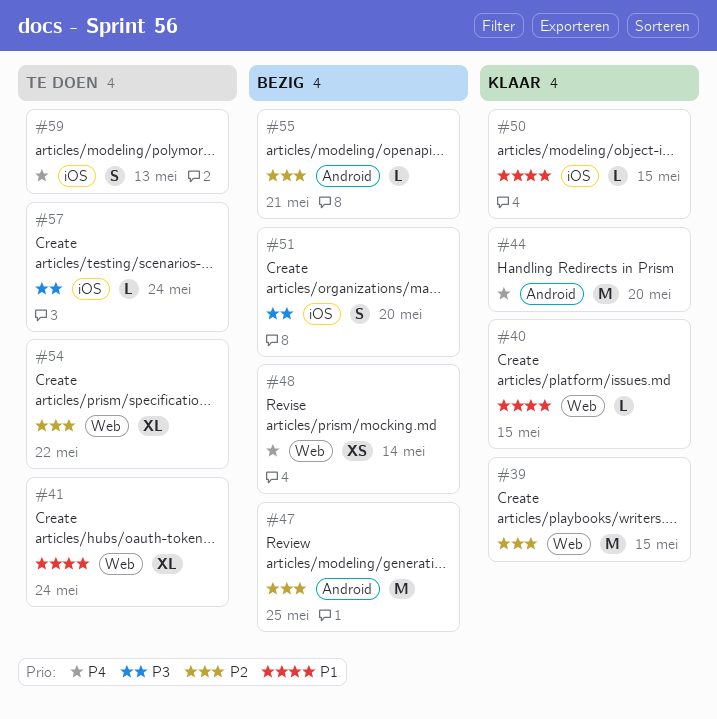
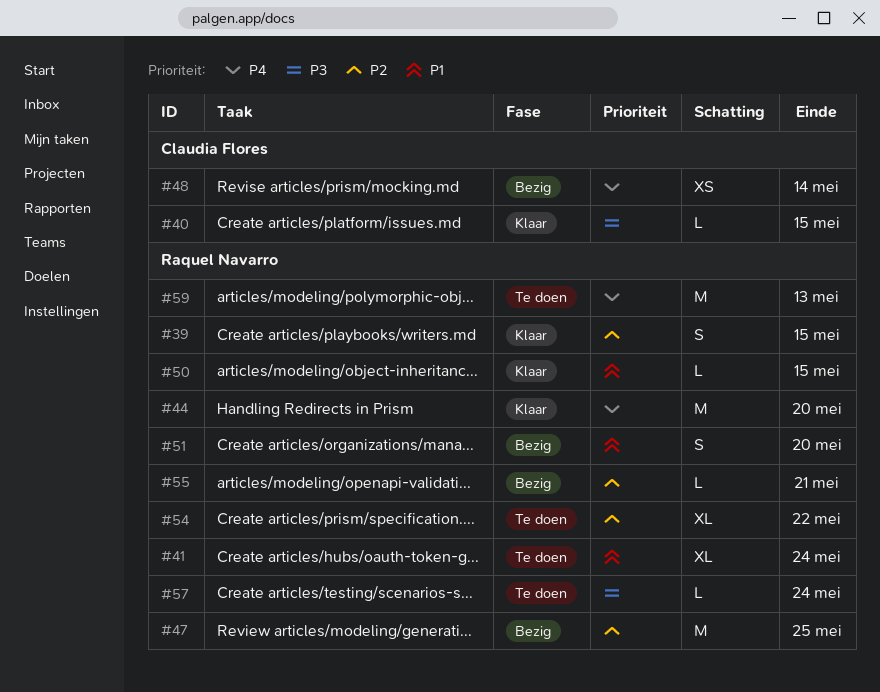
#39, estimate: M -> S
#40, priority: P1 -> P3
#51, priority: P3 -> P1
#59, estimate: S -> M

